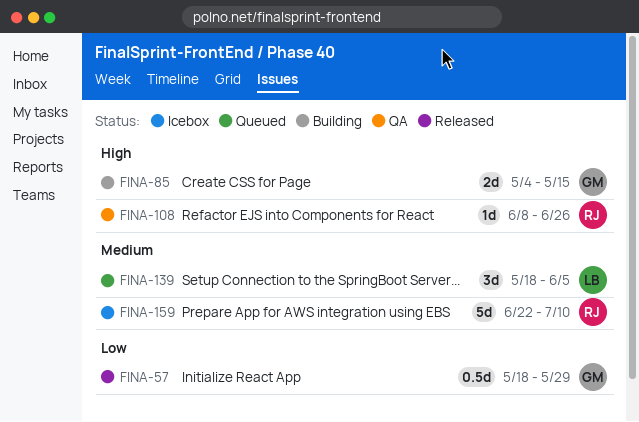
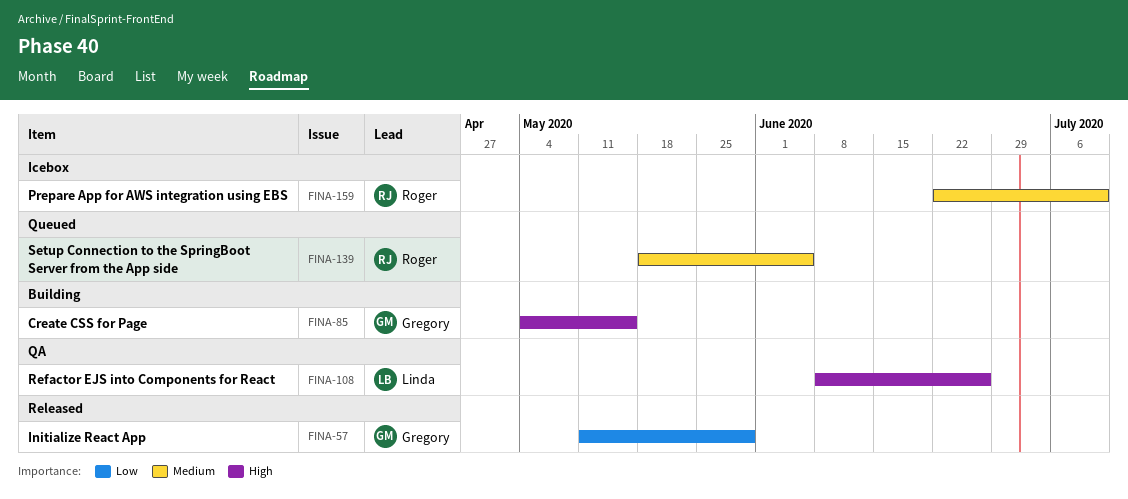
FINA-57, start: May 18 -> May 11
FINA-108, owner: Roger -> Linda
FINA-139, owner: Linda -> Roger

